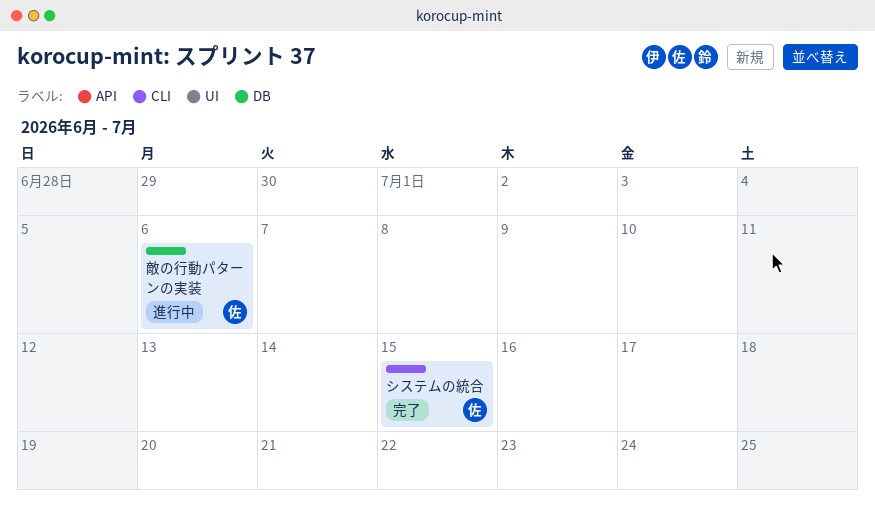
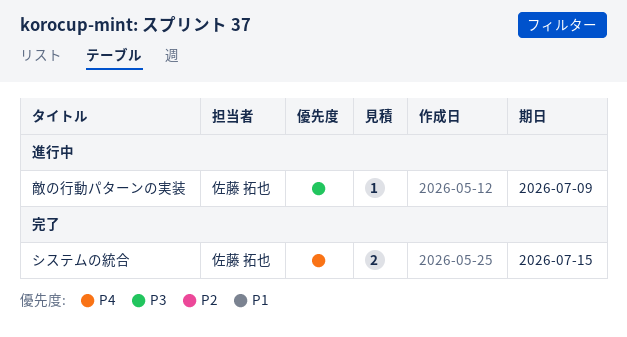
敵の行動パターンの実装, due: Jul 6 -> Jul 9

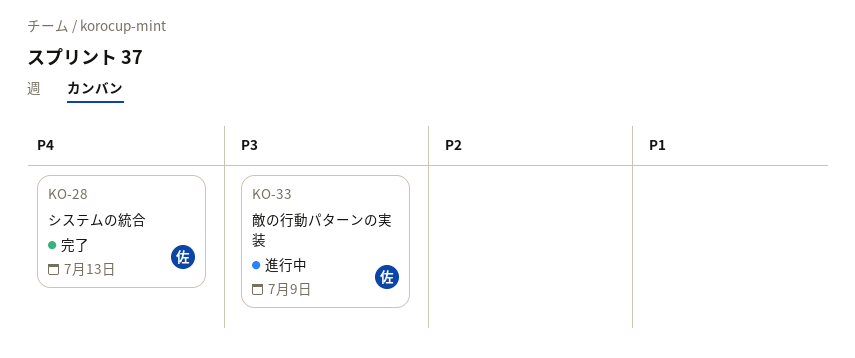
システムの統合, due: Jul 15 -> Jul 13

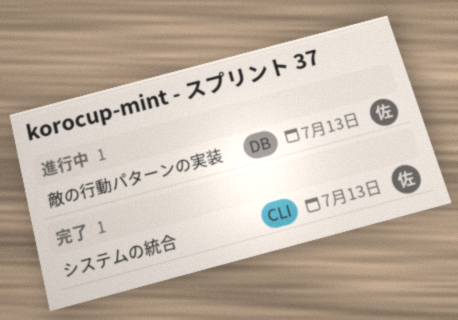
敵の行動パターンの実装, due: Jul 9 -> Jul 13

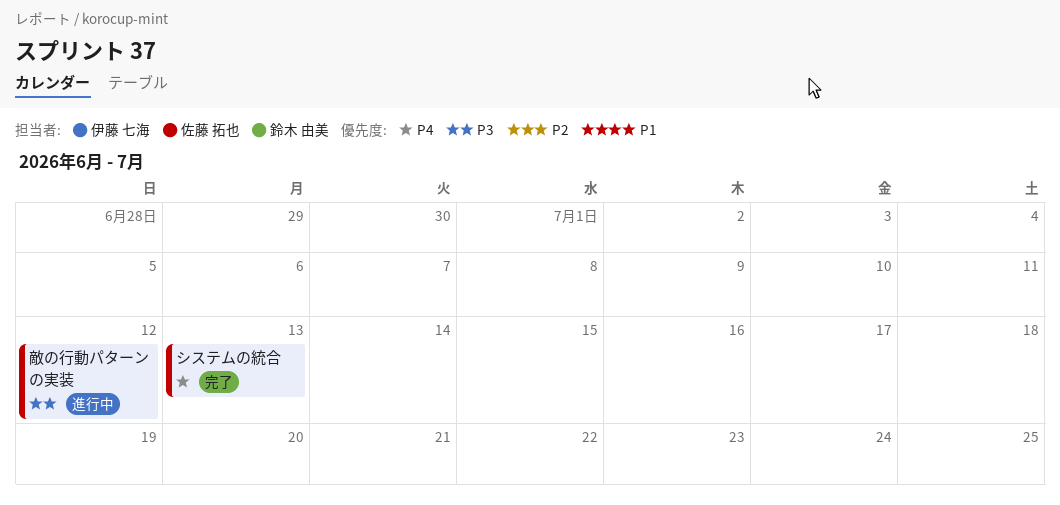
敵の行動パターンの実装, due: Jul 13 -> Jul 12

